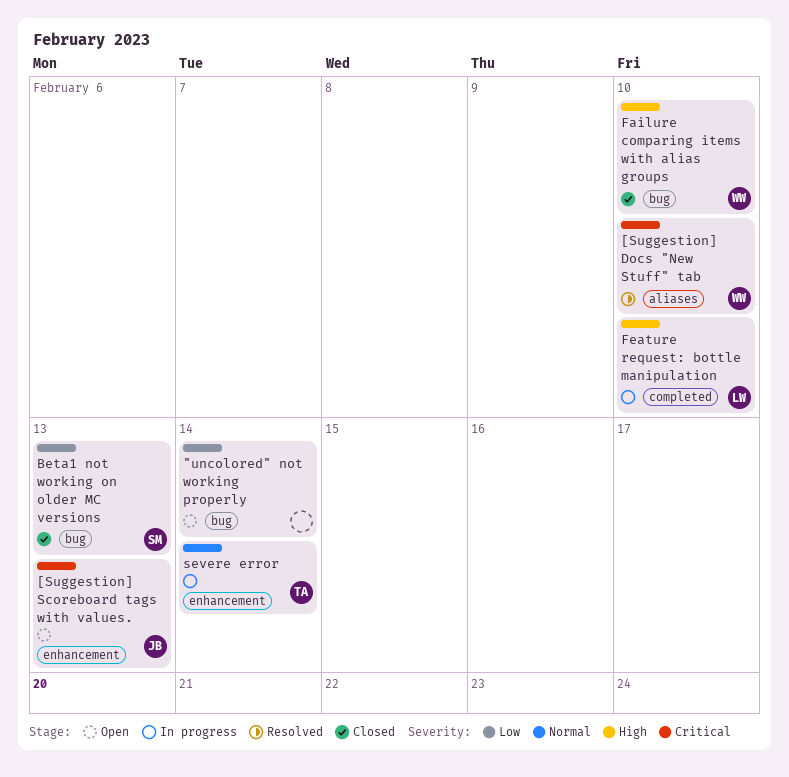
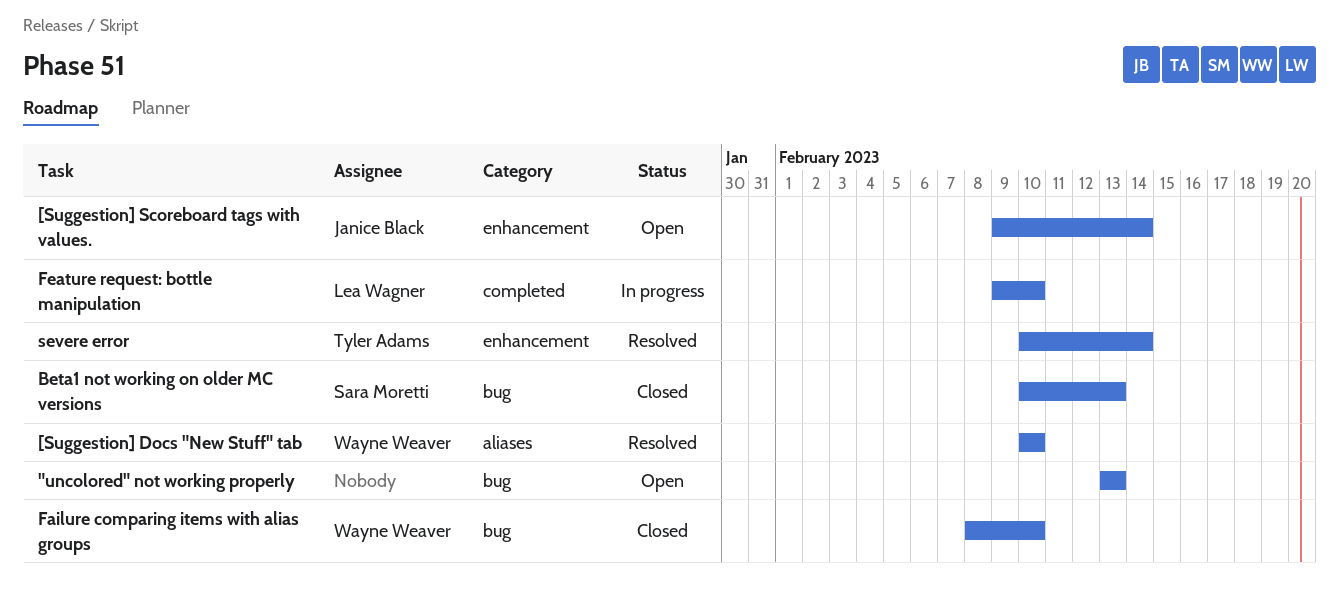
"uncolored" not working properly, due: Feb 14 -> Feb 13
[Suggestion] Scoreboard tags with values., due: Feb 13 -> Feb 14
severe error, status: In progress -> Resolved

